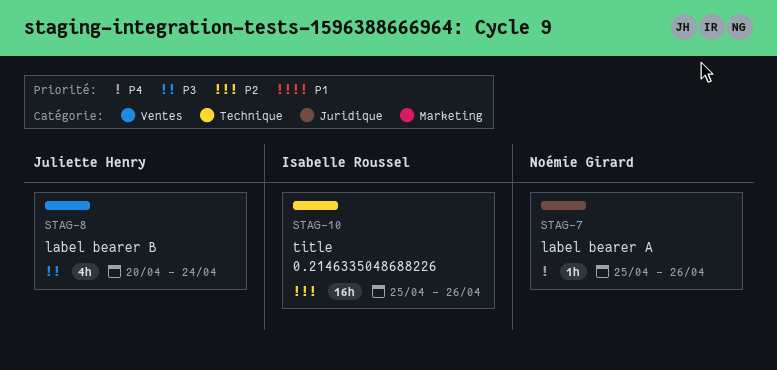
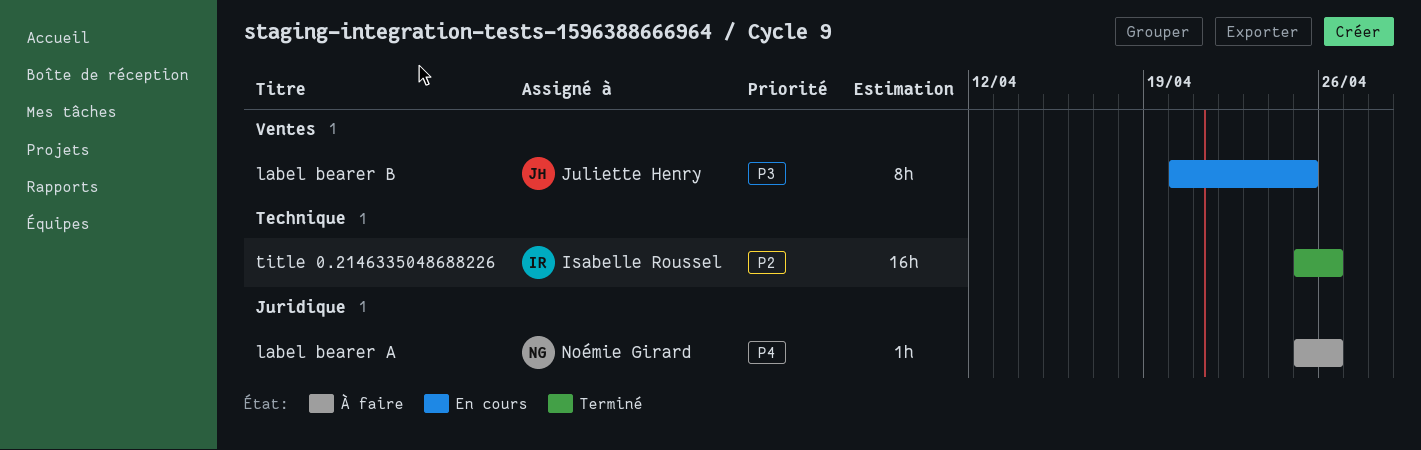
label bearer B, estimate: 4h -> 8h
label bearer B, due: Apr 24 -> Apr 25

